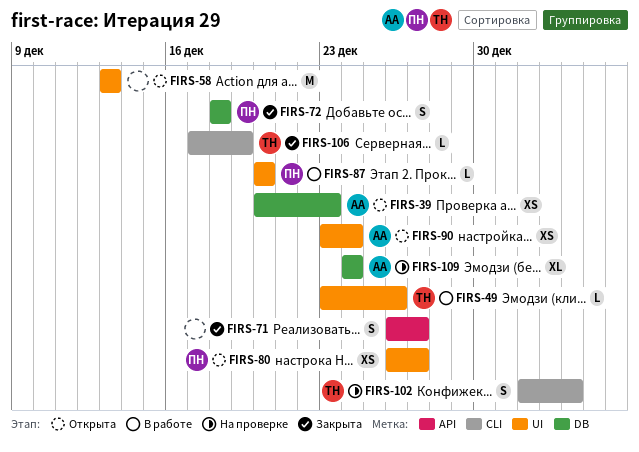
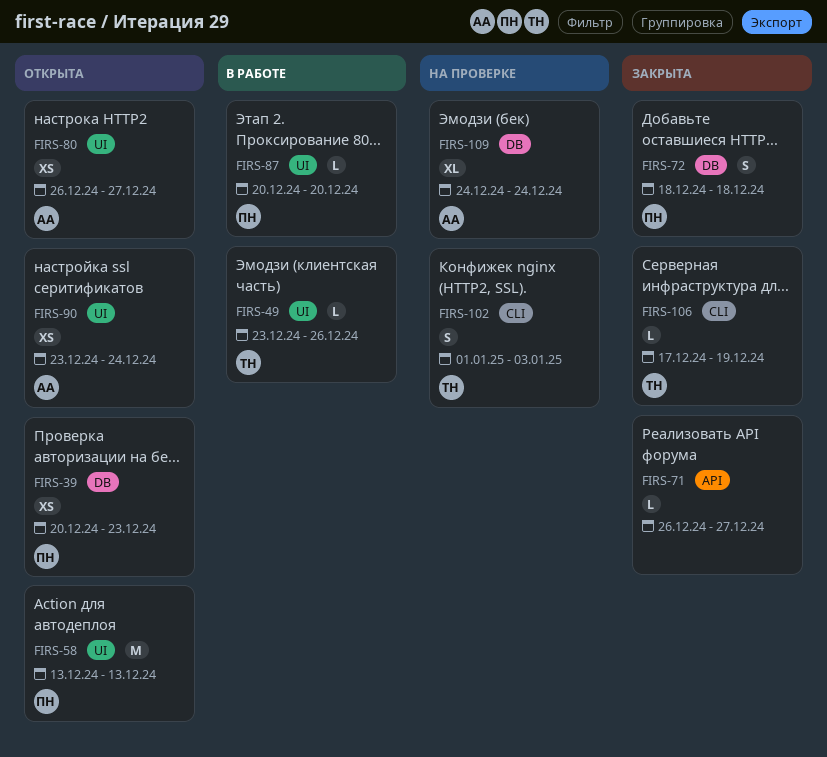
FIRS-39, owner: АА -> ПН
FIRS-58, owner: none -> ПН
FIRS-71, estimate: S -> L
FIRS-80, owner: ПН -> АА

